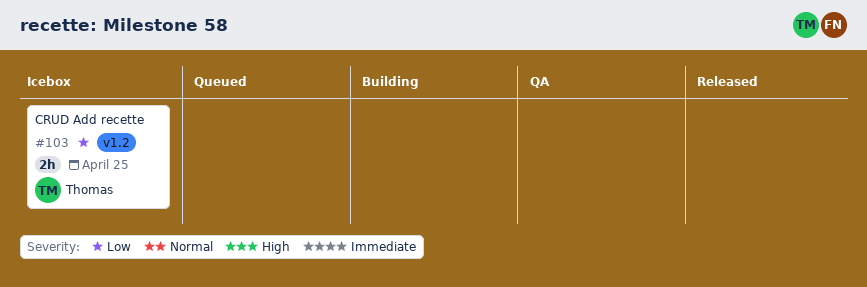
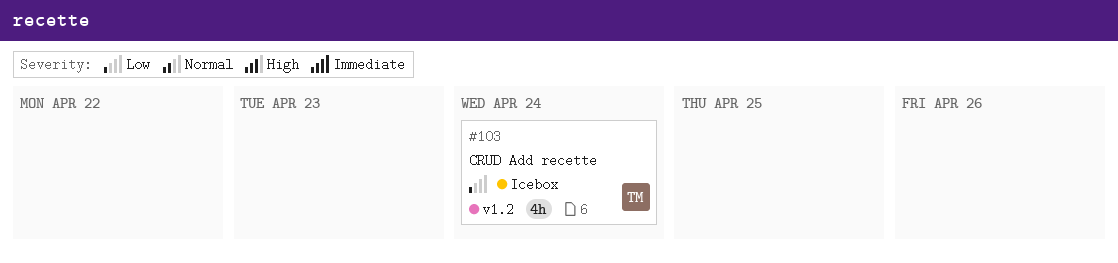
#103, estimate: 2h -> 4h
#103, due: Apr 25 -> Apr 24

